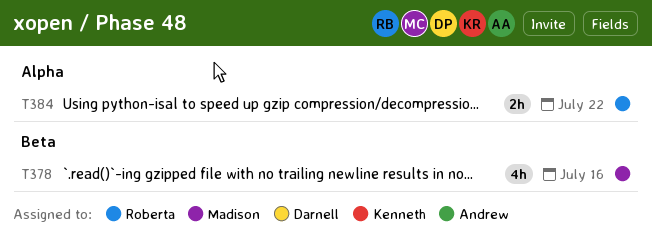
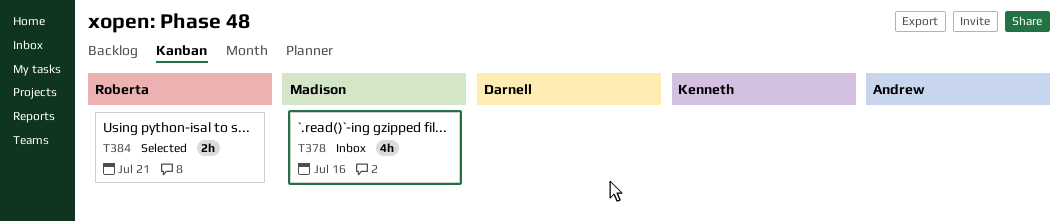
T384, due: Jul 22 -> Jul 21

